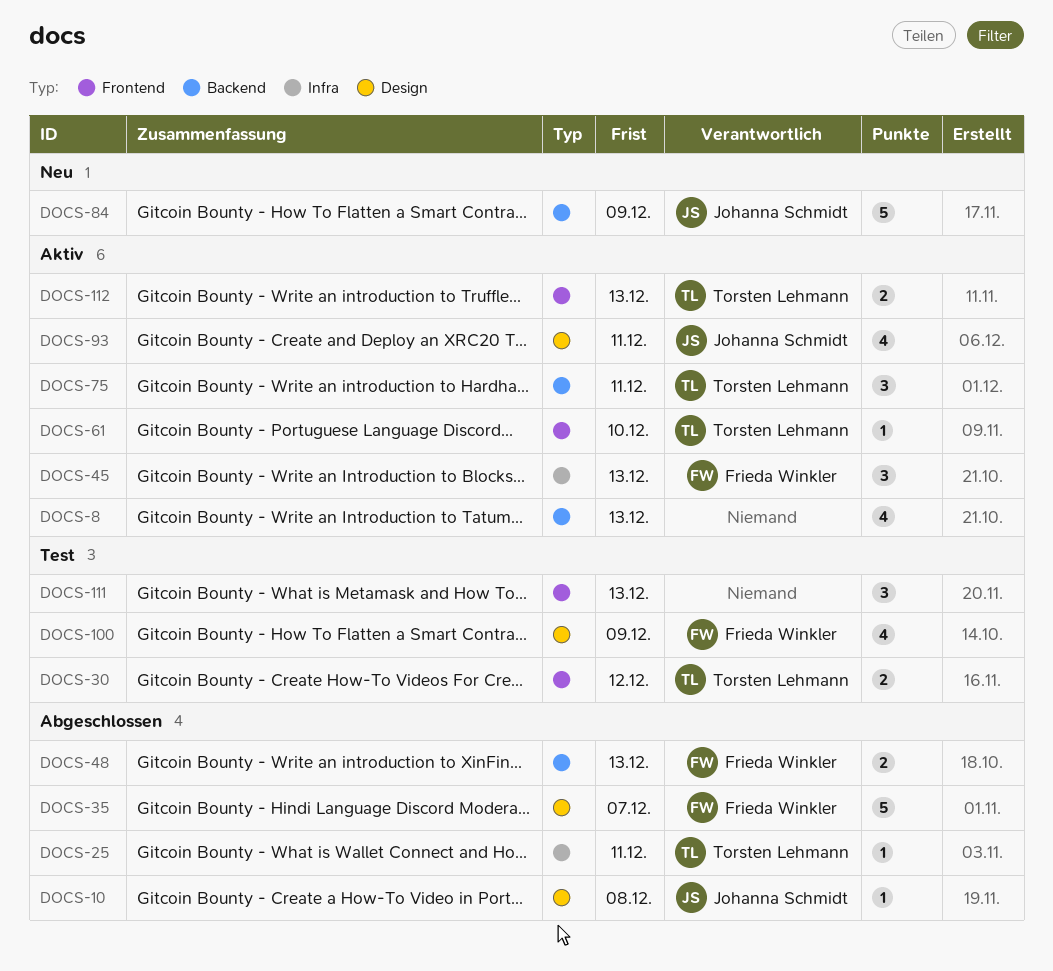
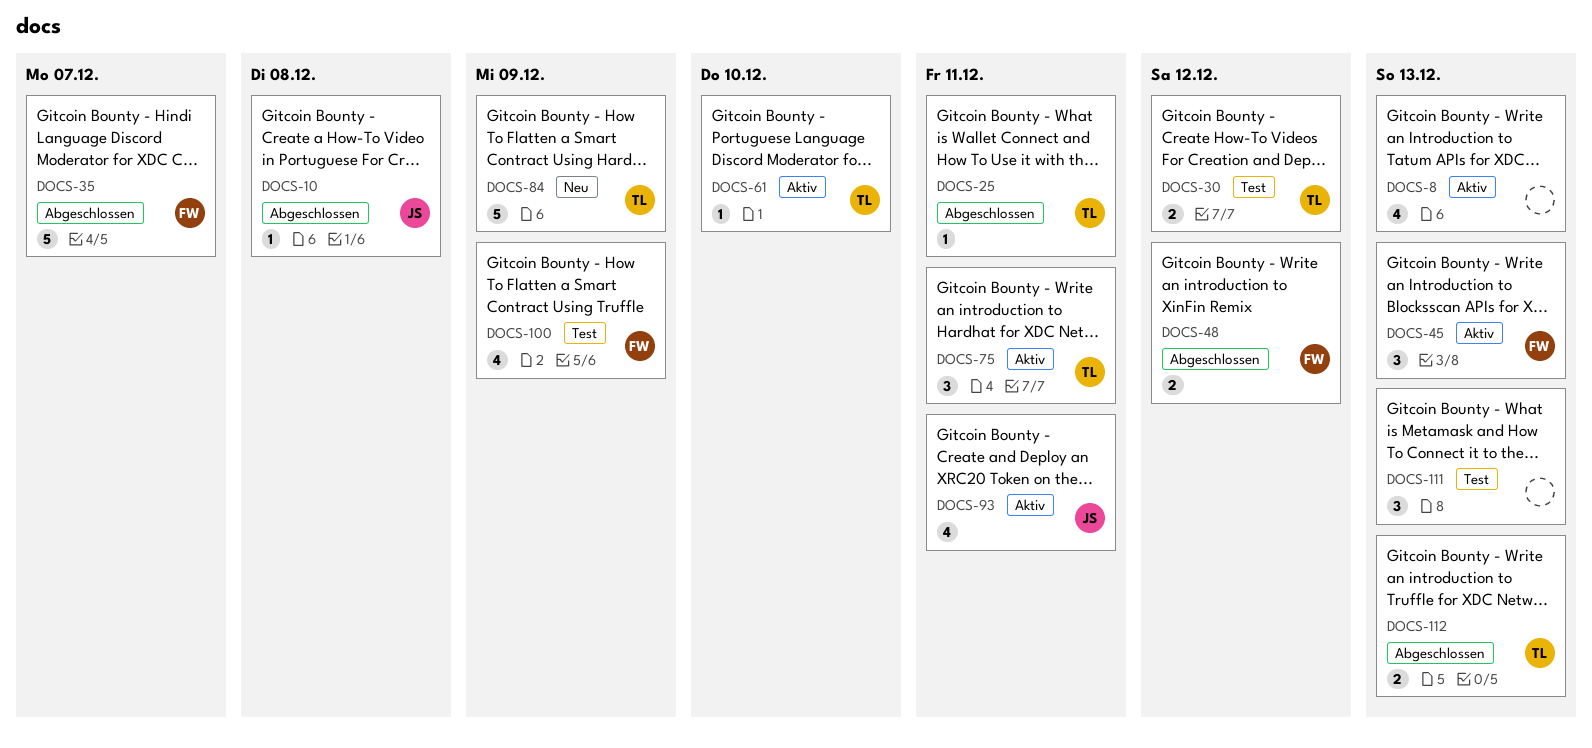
DOCS-48, due: Dec 13 -> Dec 12
DOCS-84, owner: Johanna Schmidt -> Torsten Lehmann
DOCS-112, status: Aktiv -> Abgeschlossen

